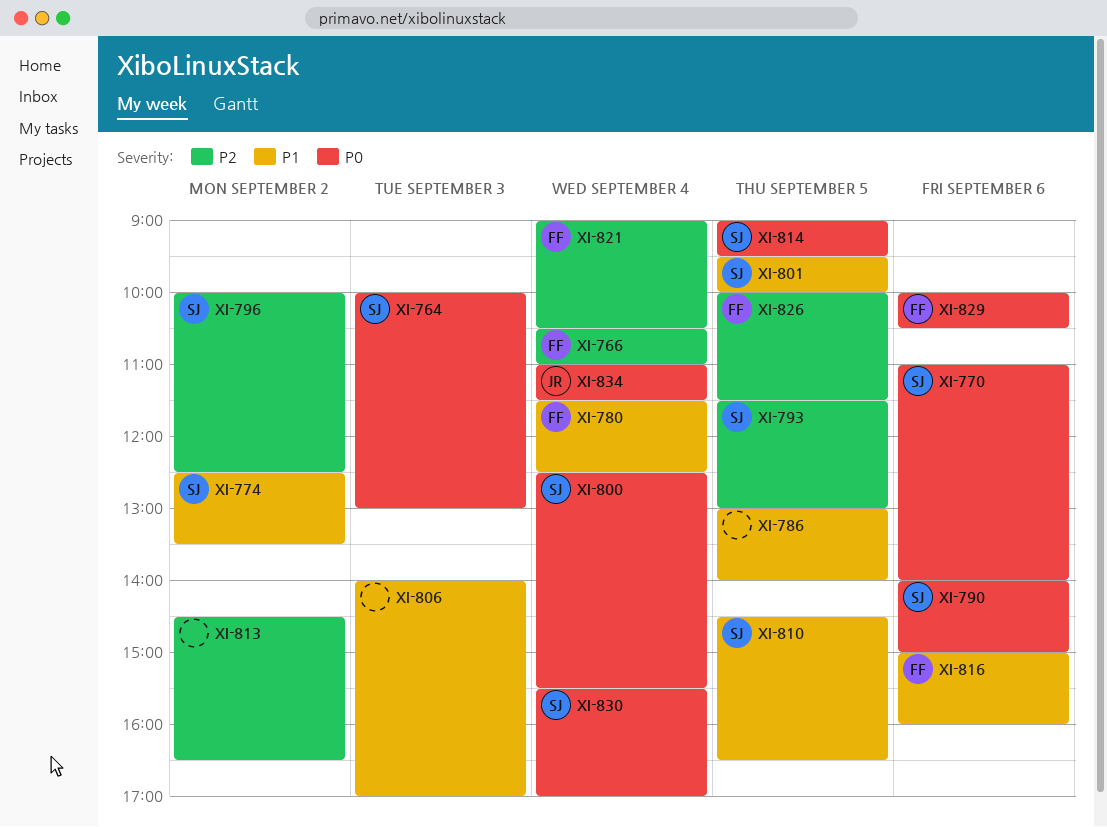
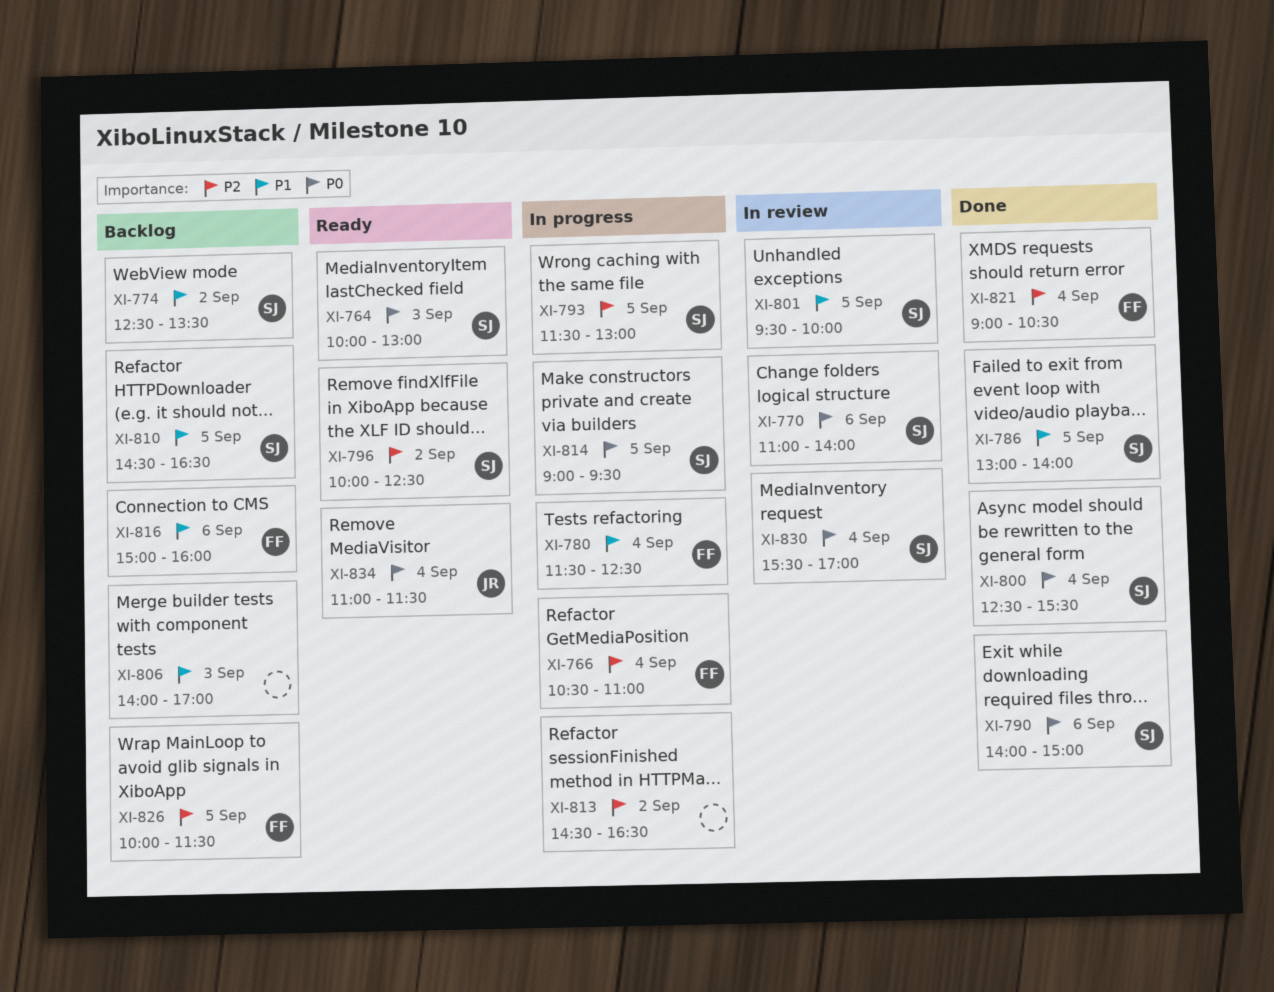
XI-786, owner: none -> SJ
XI-829: present -> none

